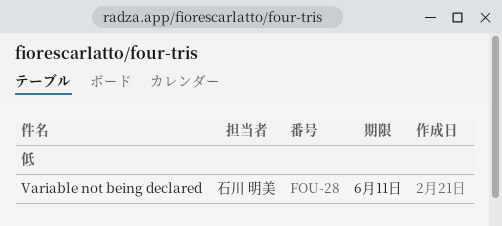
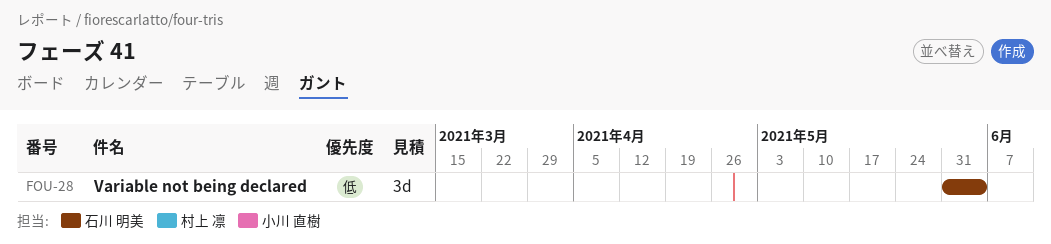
FOU-28, due: Jun 11 -> Jun 4

